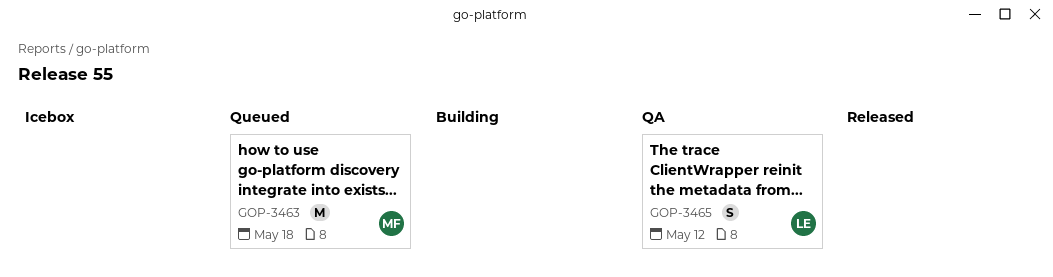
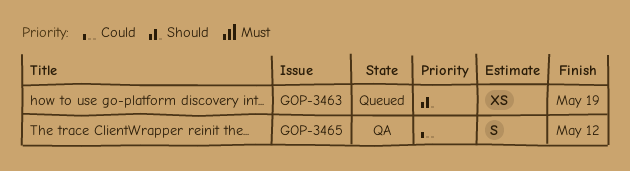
GOP-3463, estimate: M -> XS
GOP-3463, due: May 18 -> May 19

